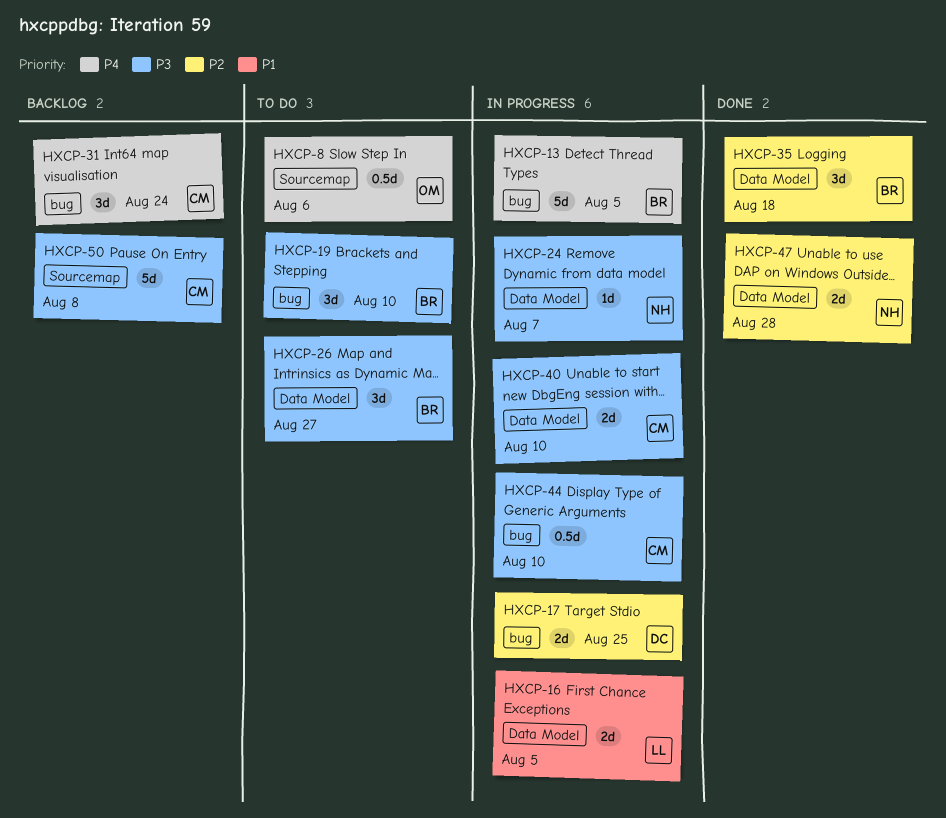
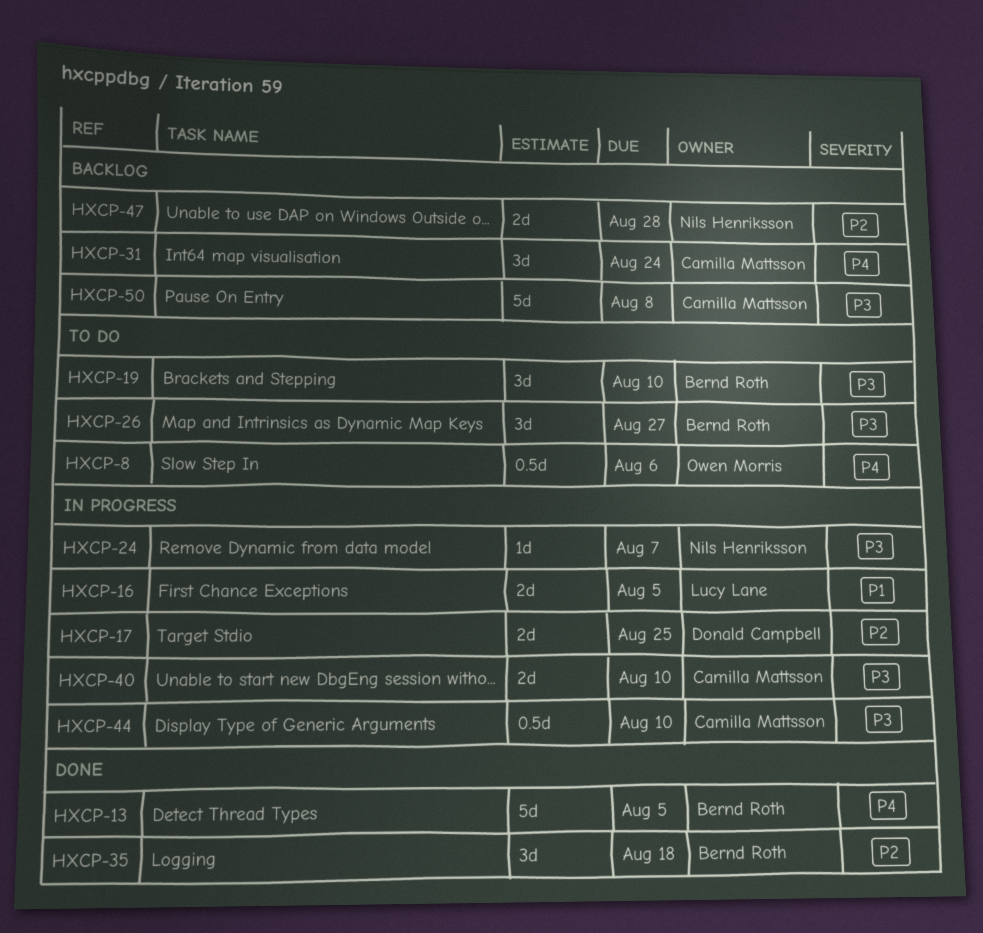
HXCP-13, status: In progress -> Done
HXCP-47, status: Done -> Backlog

